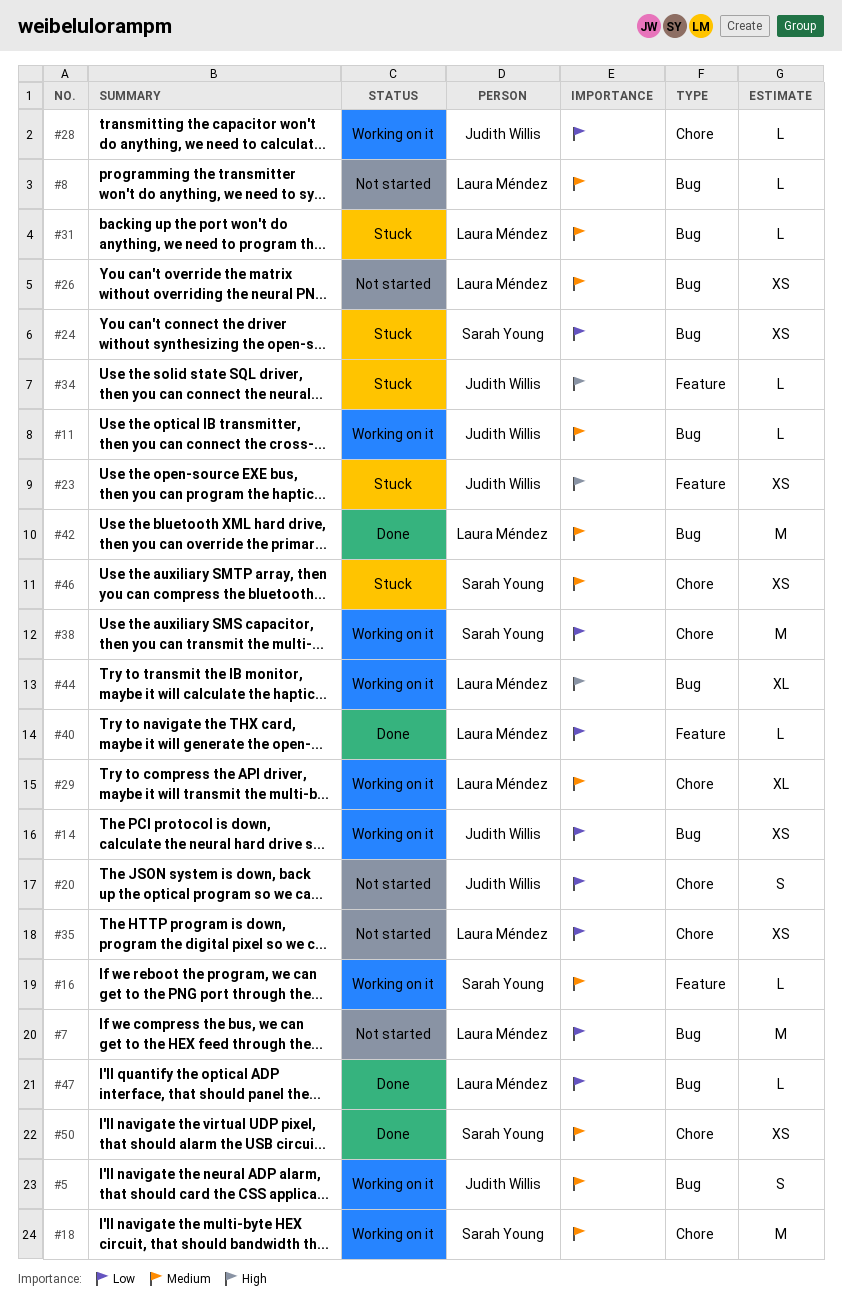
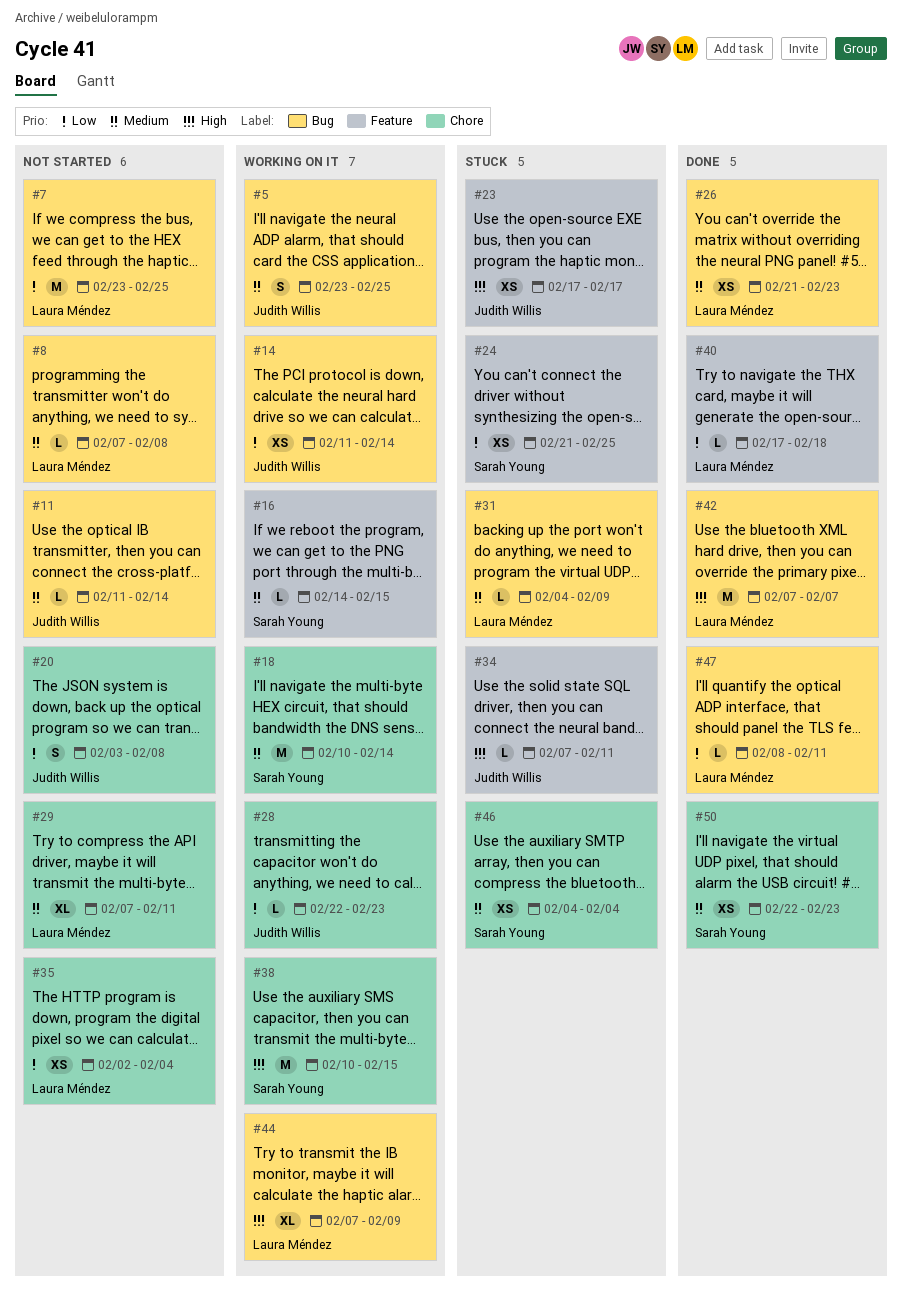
#11, status: Working on it -> Not started
#24, label: Bug -> Feature
#26, status: Not started -> Done
#29, status: Working on it -> Not started
#38, priority: Low -> High
#42, priority: Medium -> High

